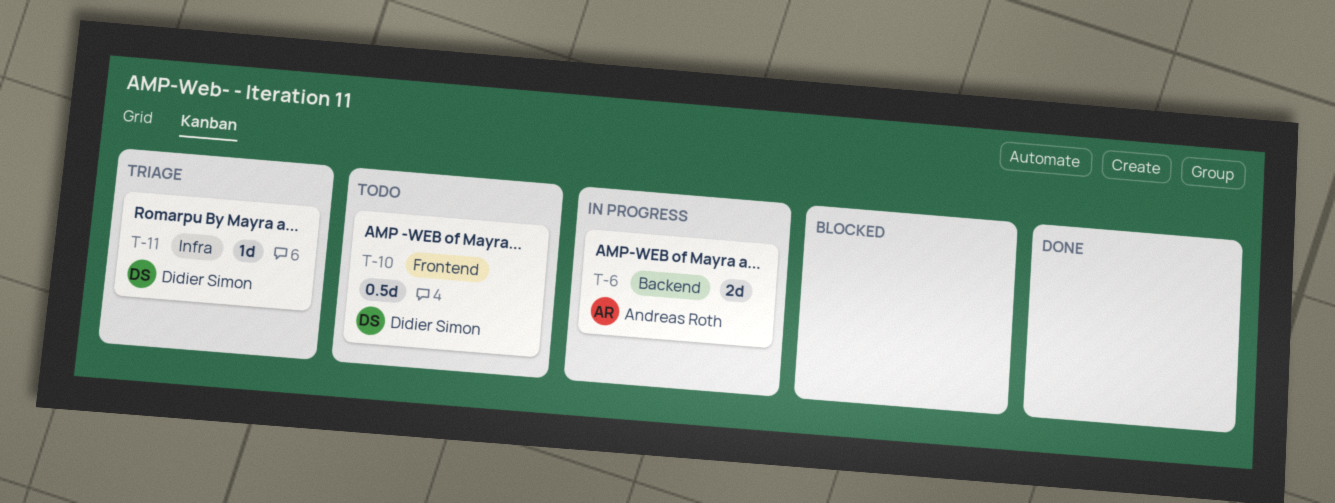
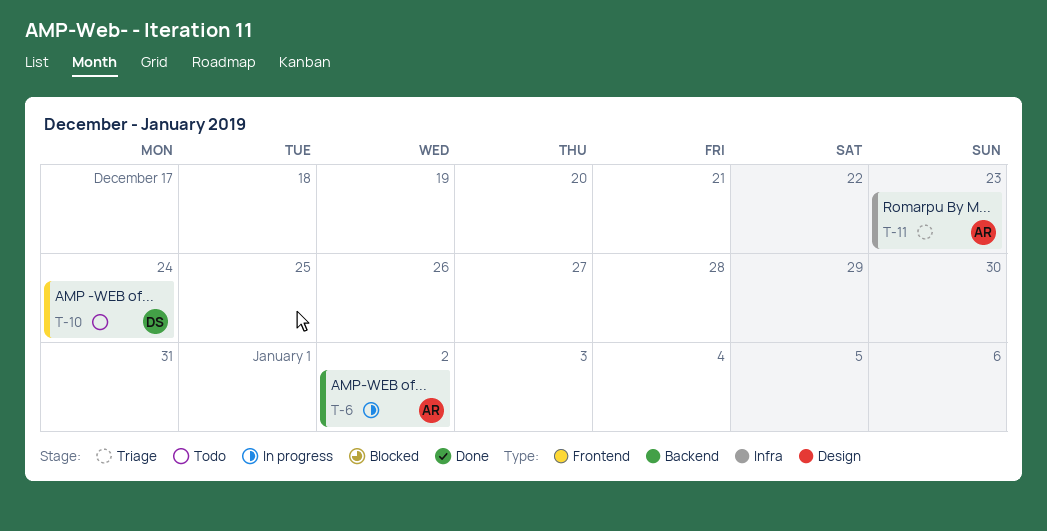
T-11, owner: Didier Simon -> Andreas Roth

